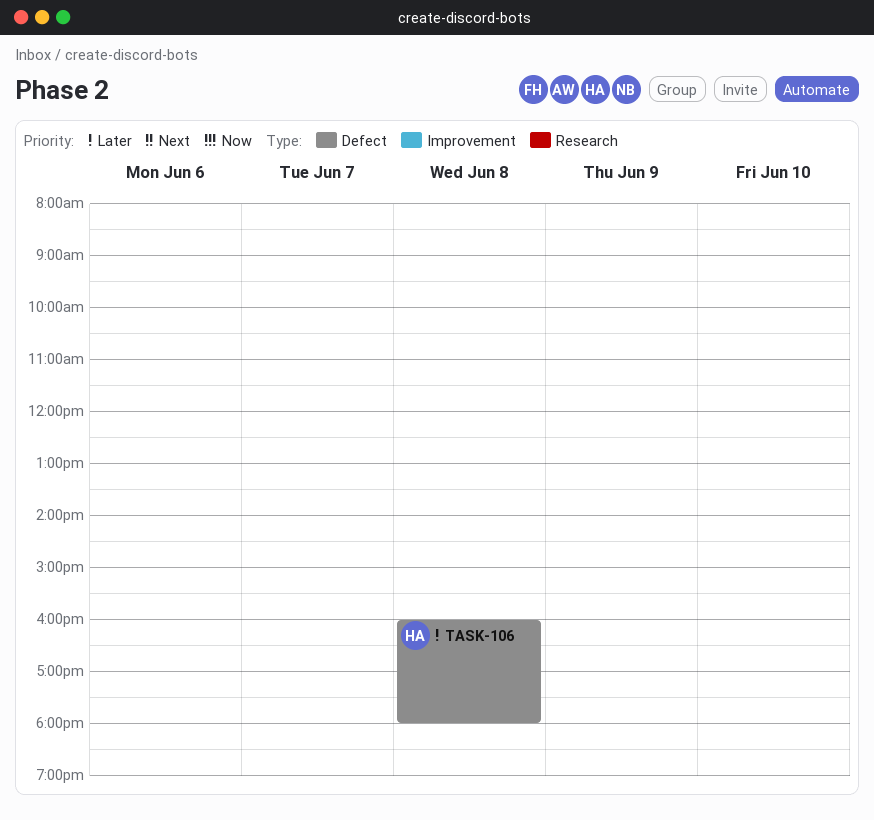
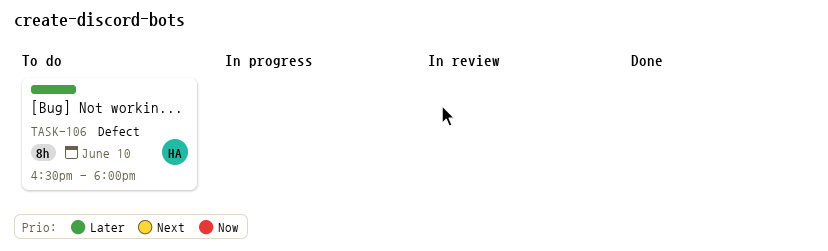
TASK-106, day: Jun 8 -> Jun 10
TASK-106, begins: 16:00 -> 16:30

